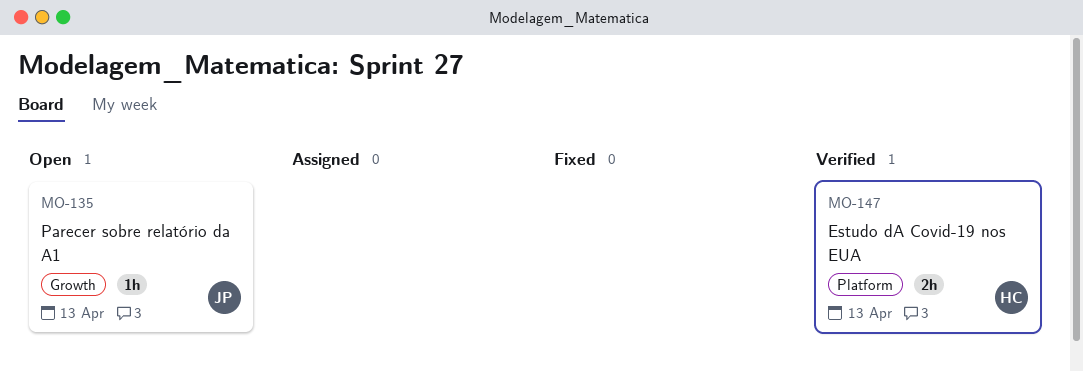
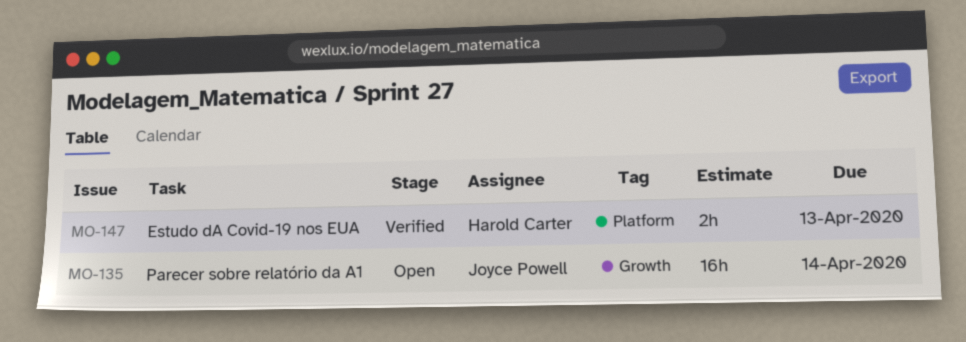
MO-135, estimate: 1h -> 16h
MO-135, due: Apr 13 -> Apr 14

